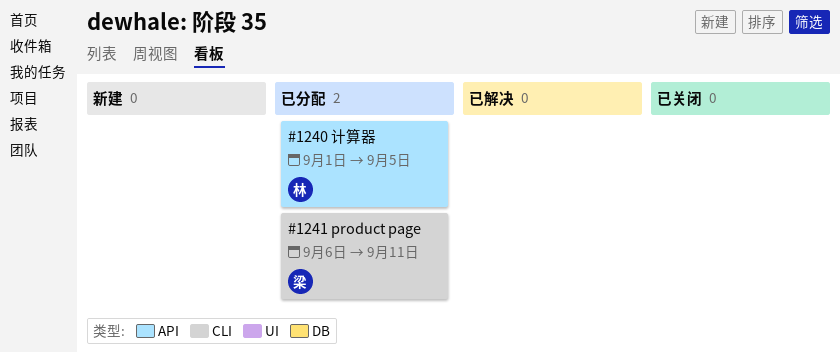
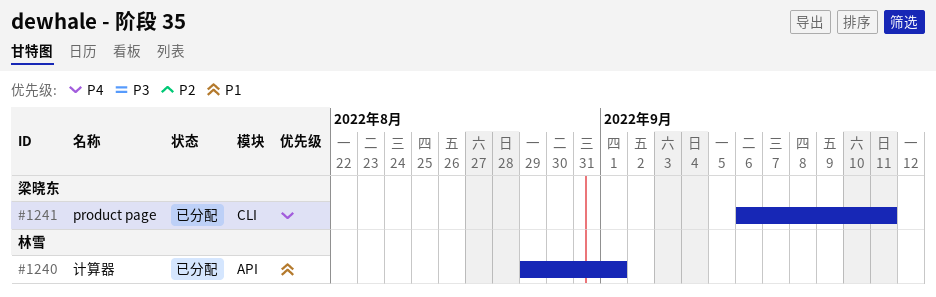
#1240, start: Sep 1 -> Aug 29
#1240, due: Sep 5 -> Sep 1

